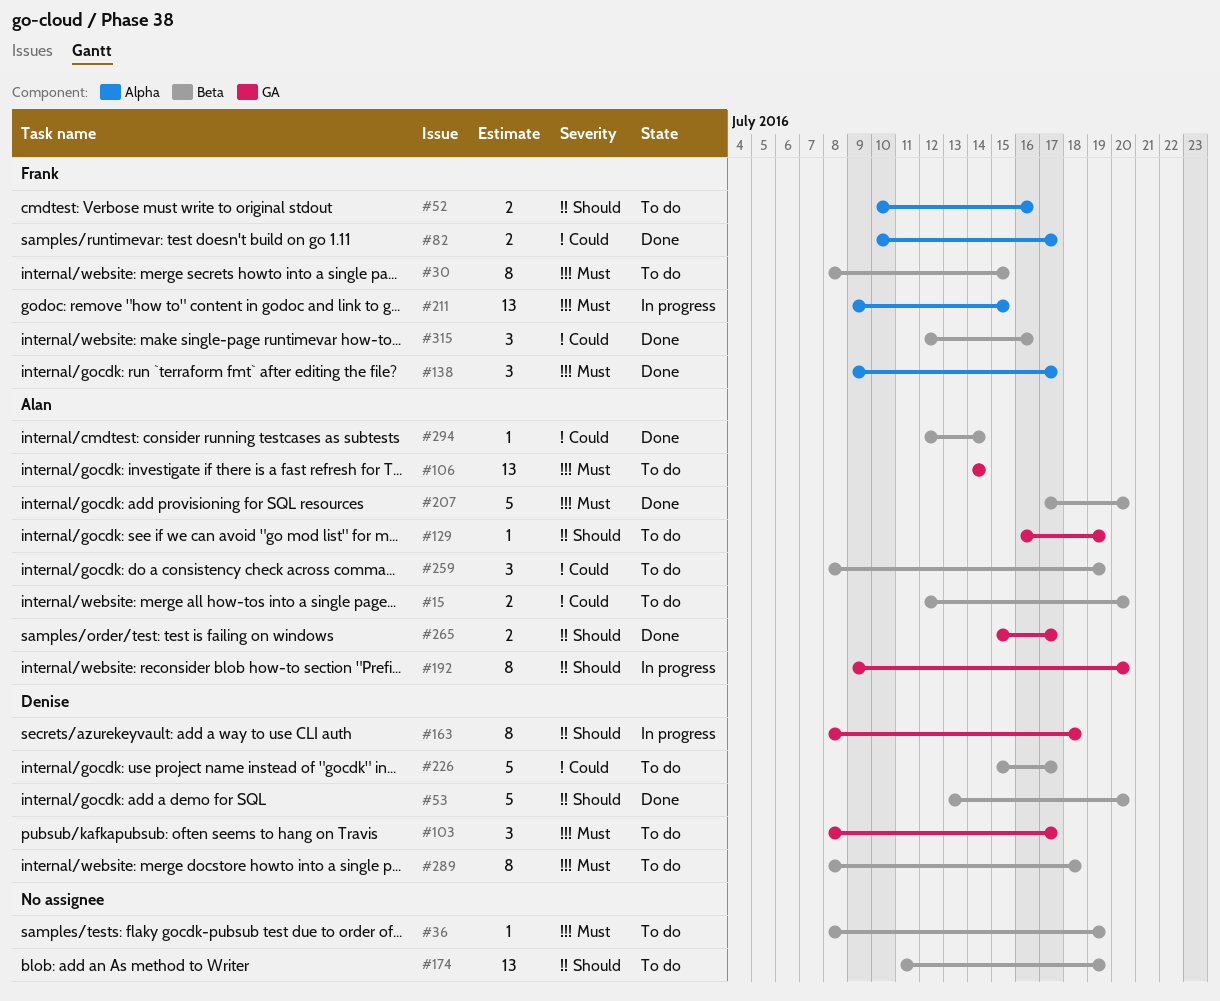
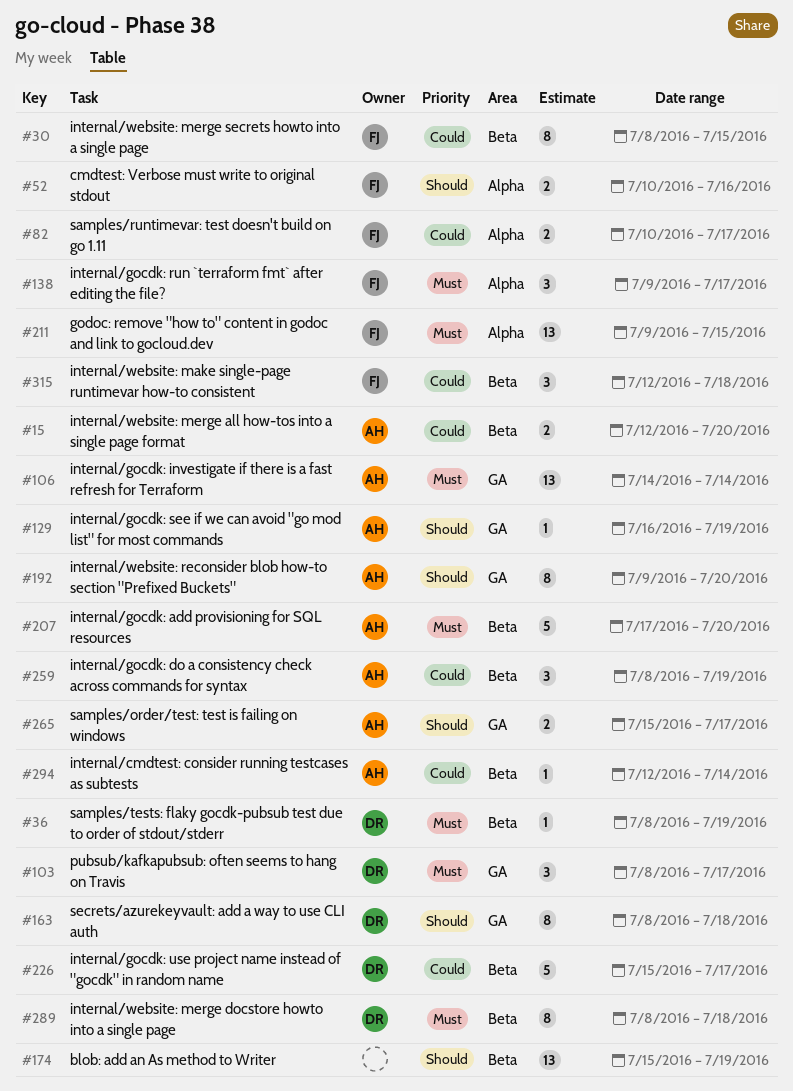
#30, priority: Must -> Could
#36, owner: none -> Denise
#53: present -> none
#174, start: Jul 11 -> Jul 15
#315, due: Jul 16 -> Jul 18

